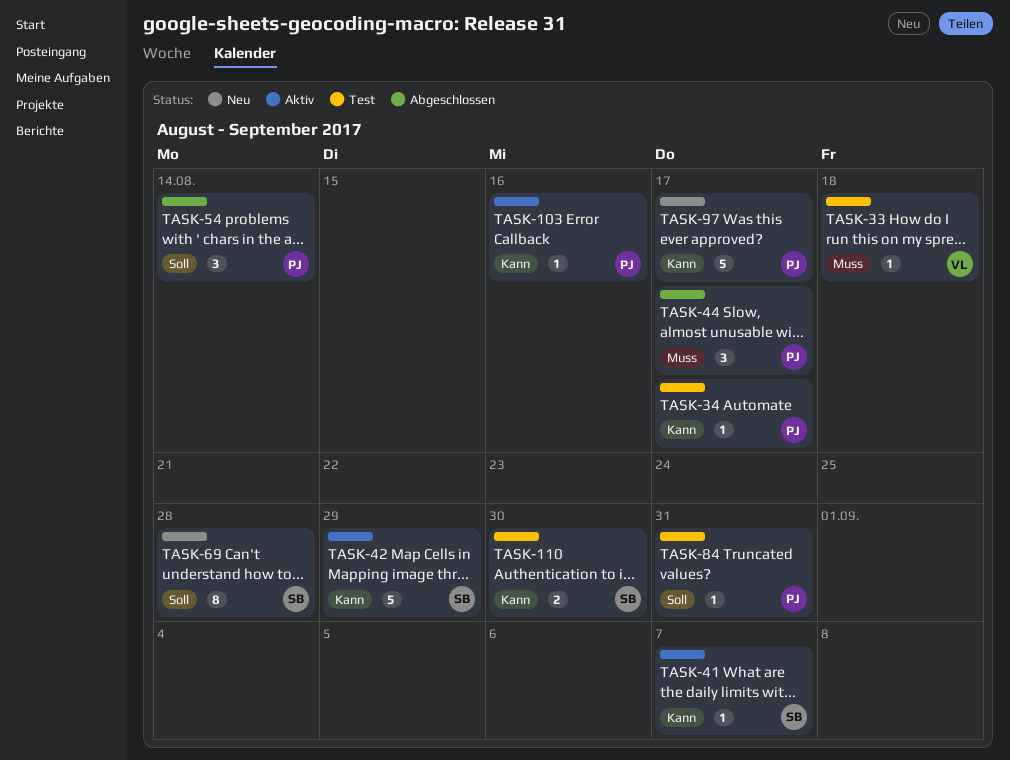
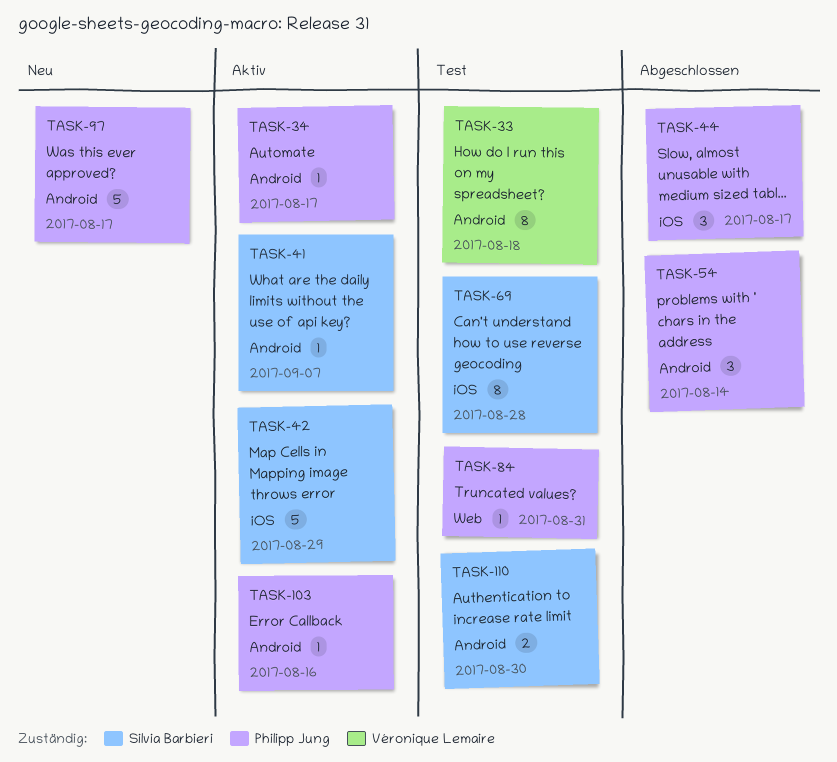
TASK-33, estimate: 1 -> 8
TASK-34, status: Test -> Aktiv
TASK-69, status: Neu -> Test

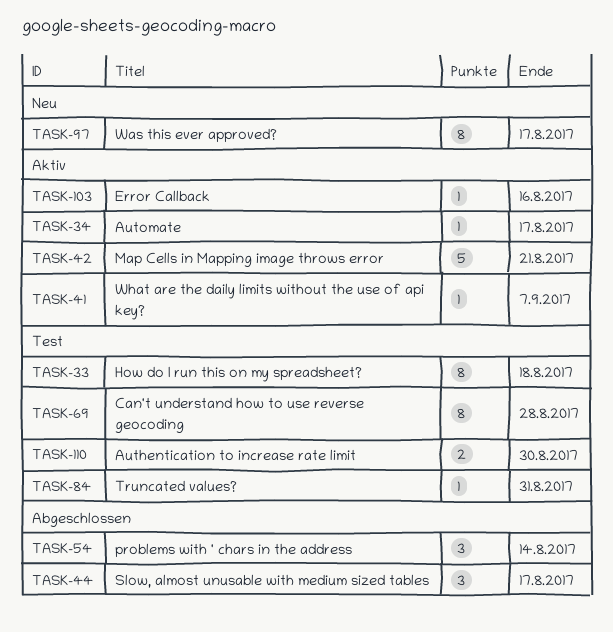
TASK-42, due: Aug 29 -> Aug 21
TASK-97, estimate: 5 -> 8

